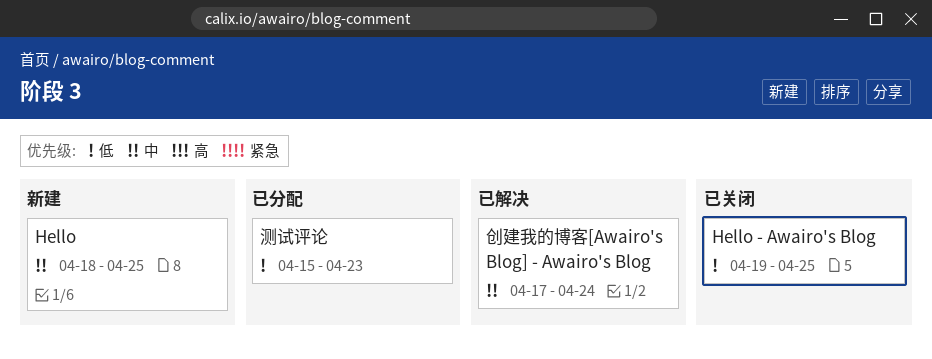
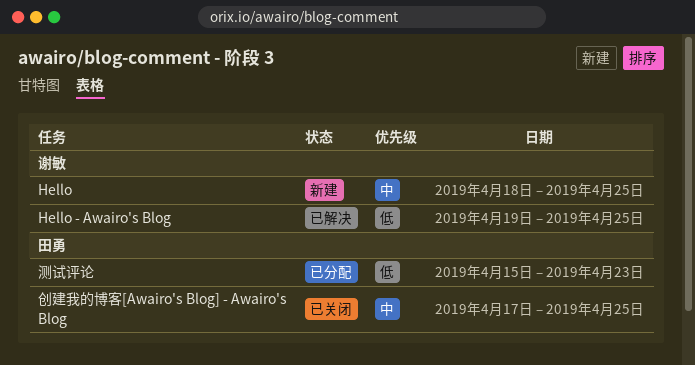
Hello - Awairo's Blog, status: 已关闭 -> 已解决
创建我的博客[Awairo's Blog] - Awairo's Blog, status: 已解决 -> 已关闭
创建我的博客[Awairo's Blog] - Awairo's Blog, due: Apr 24 -> Apr 25

